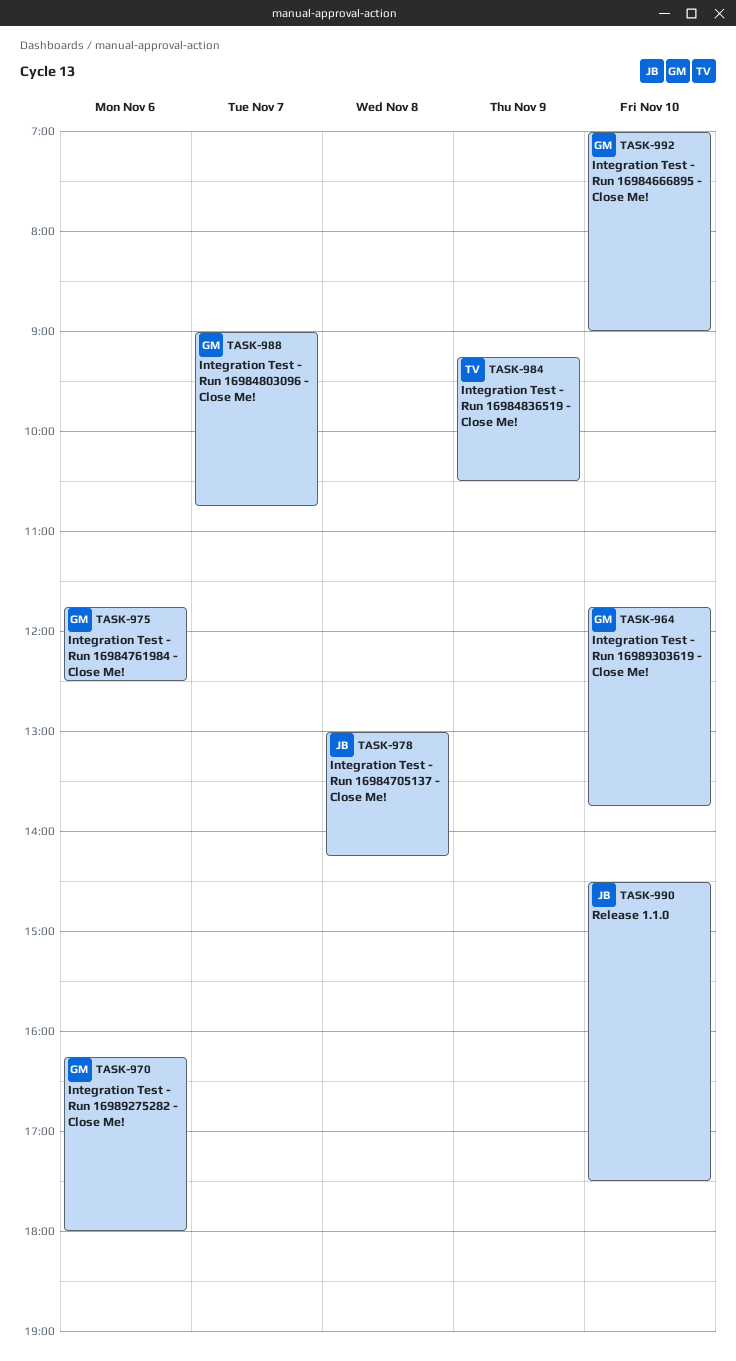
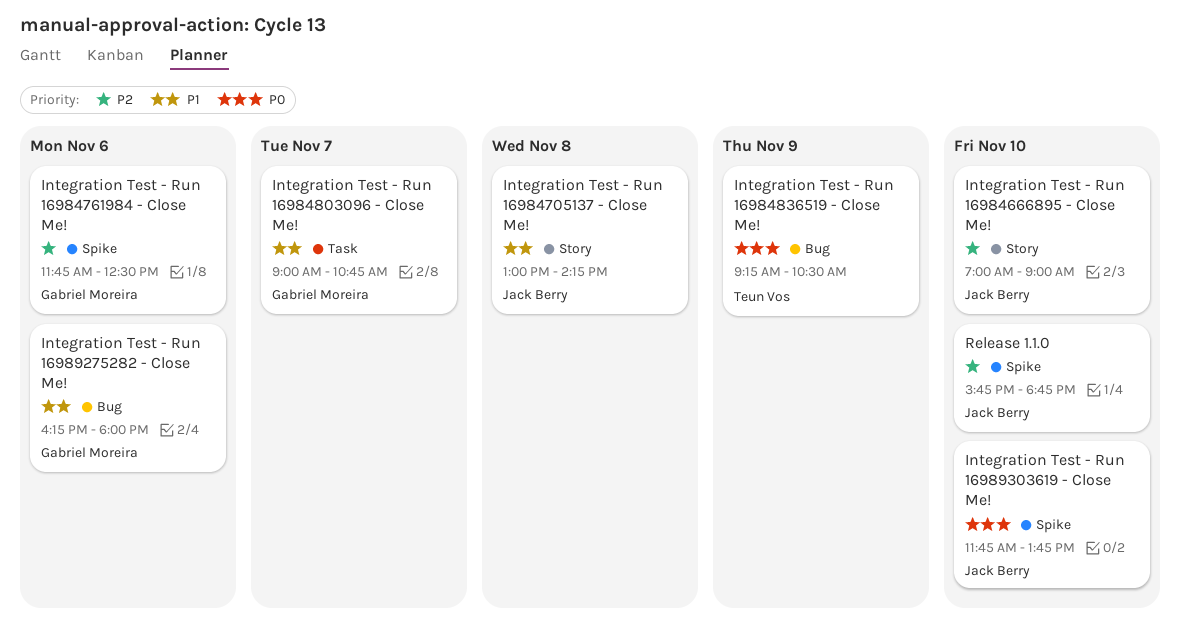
Integration Test - Run 16984666895 - Close Me!, owner: Gabriel Moreira -> Jack Berry
Integration Test - Run 16989303619 - Close Me!, owner: Gabriel Moreira -> Jack Berry
Release 1.1.0, begins: 14:30 -> 15:45
Release 1.1.0, ends: 17:30 -> 18:45

